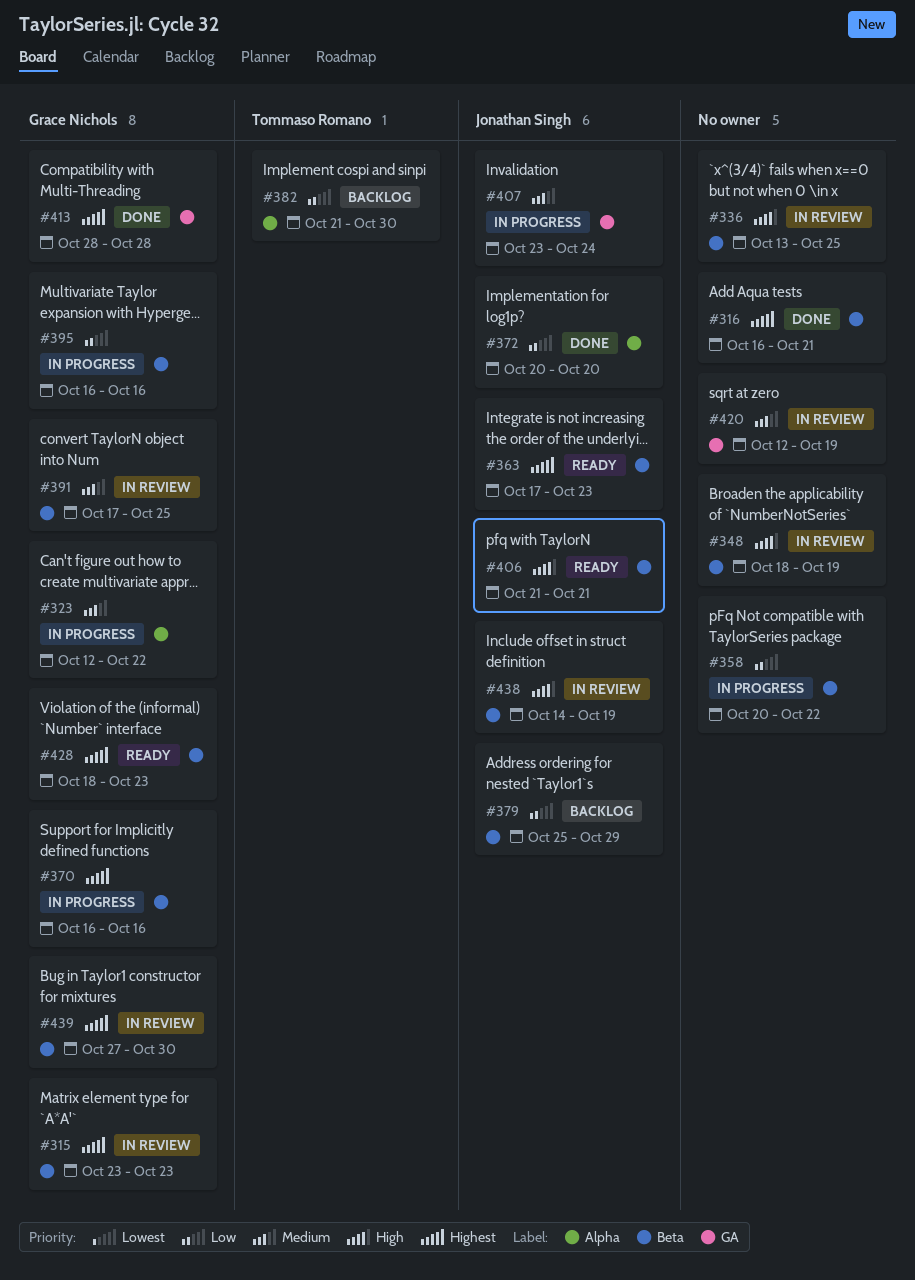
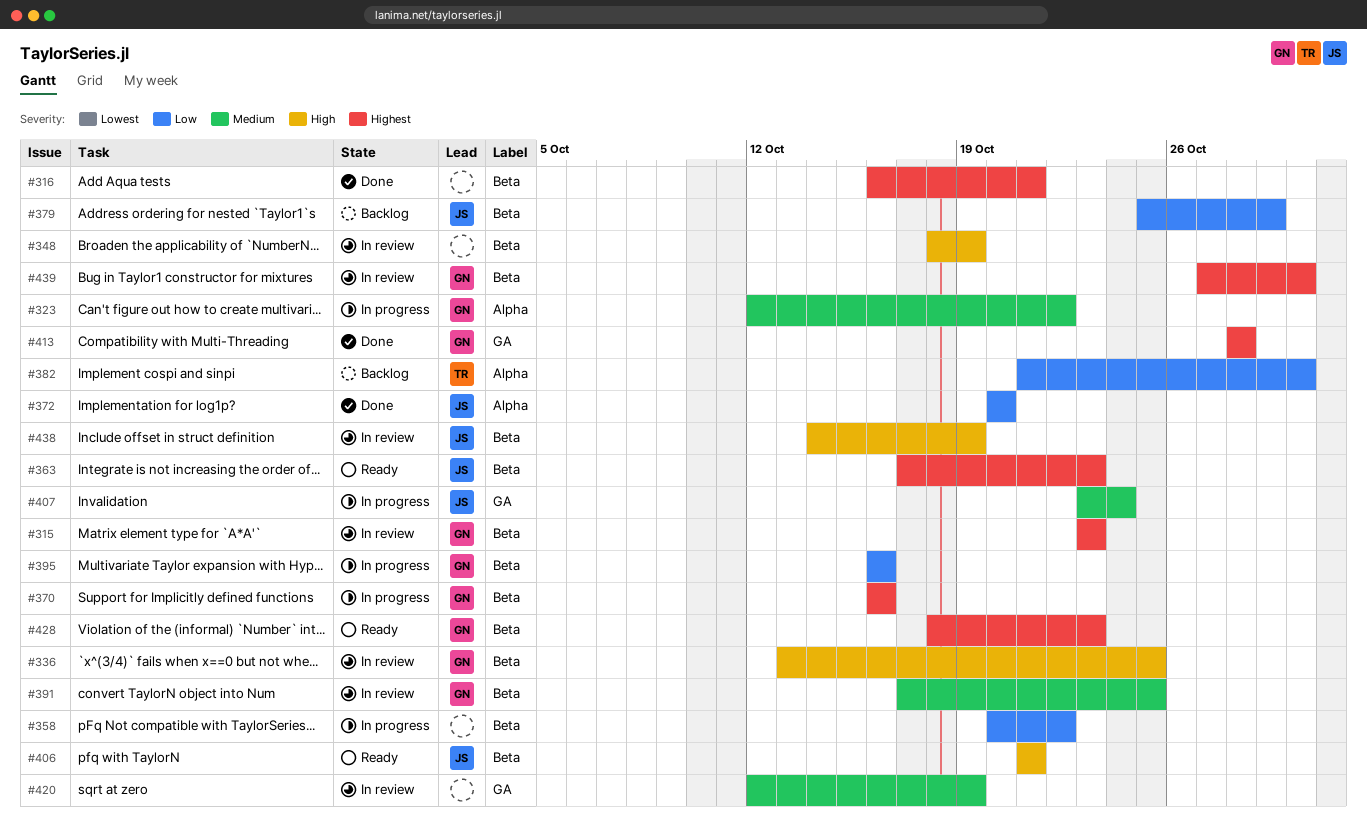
#336, owner: none -> Grace Nichols

